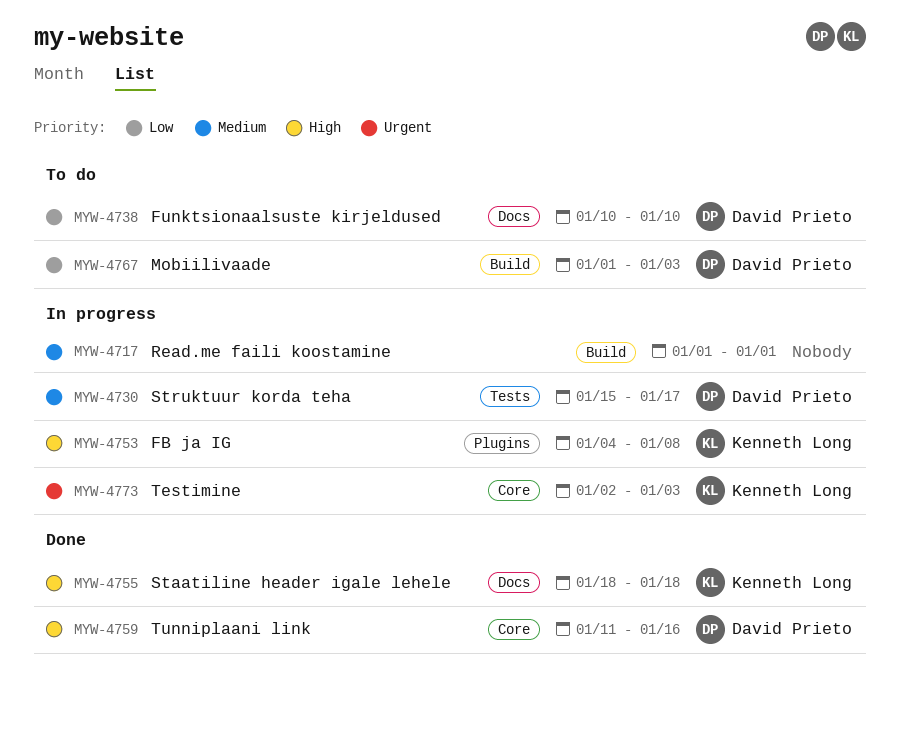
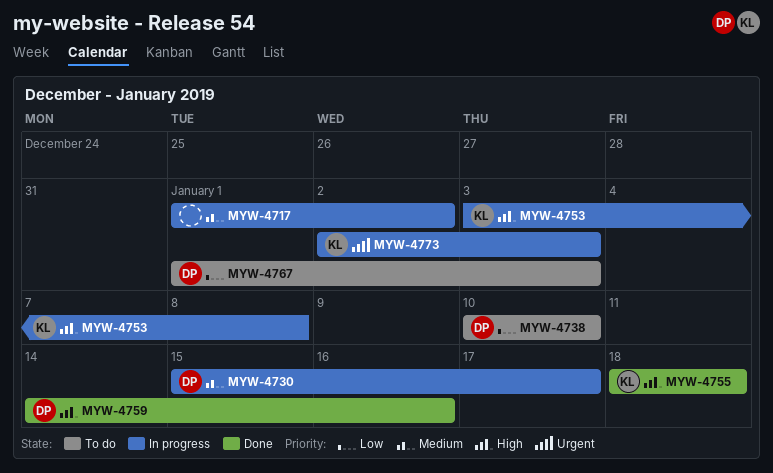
MYW-4717, due: Jan 1 -> Jan 2
MYW-4753, start: Jan 4 -> Jan 3
MYW-4759, start: Jan 11 -> Jan 14

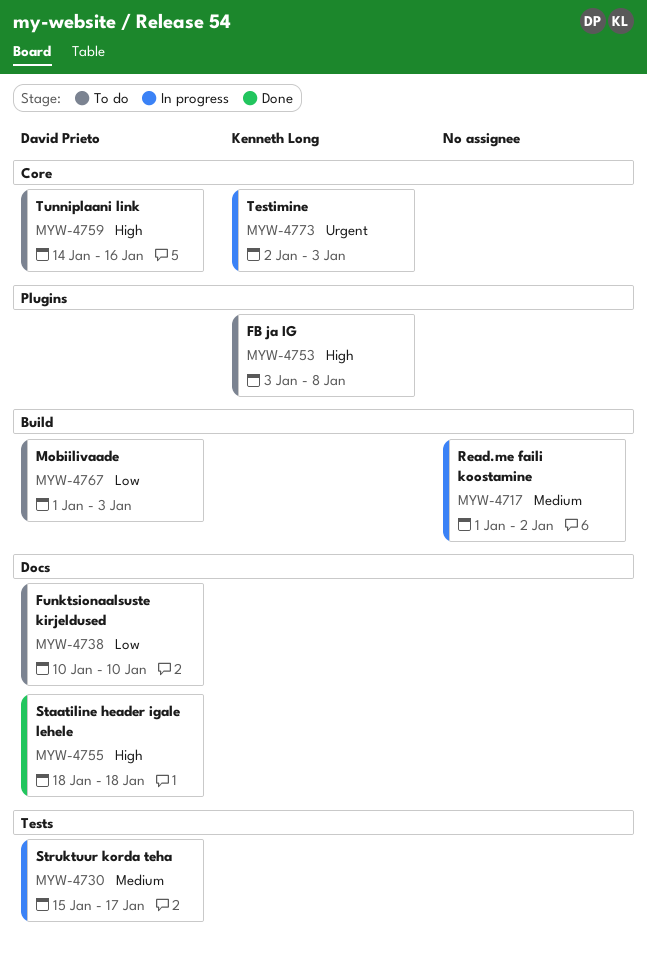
MYW-4753, status: In progress -> To do
MYW-4755, owner: Kenneth Long -> David Prieto
MYW-4759, status: Done -> To do

